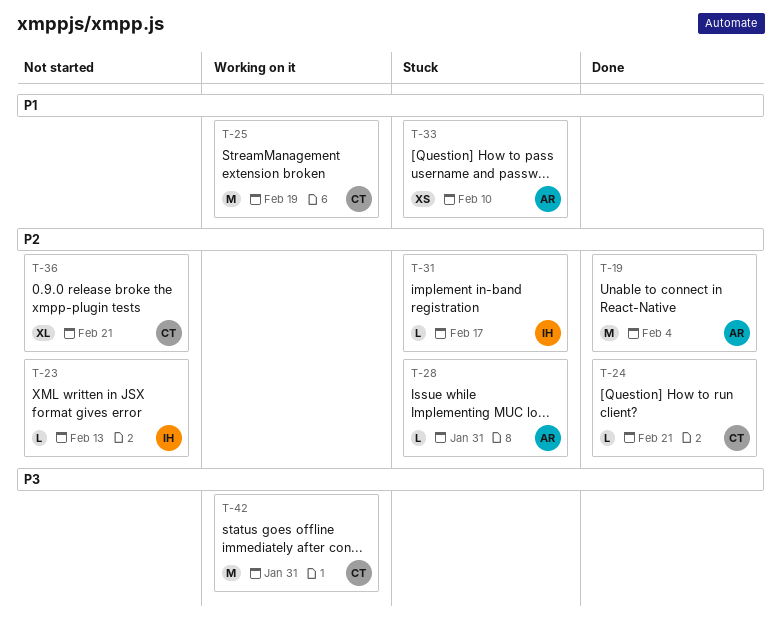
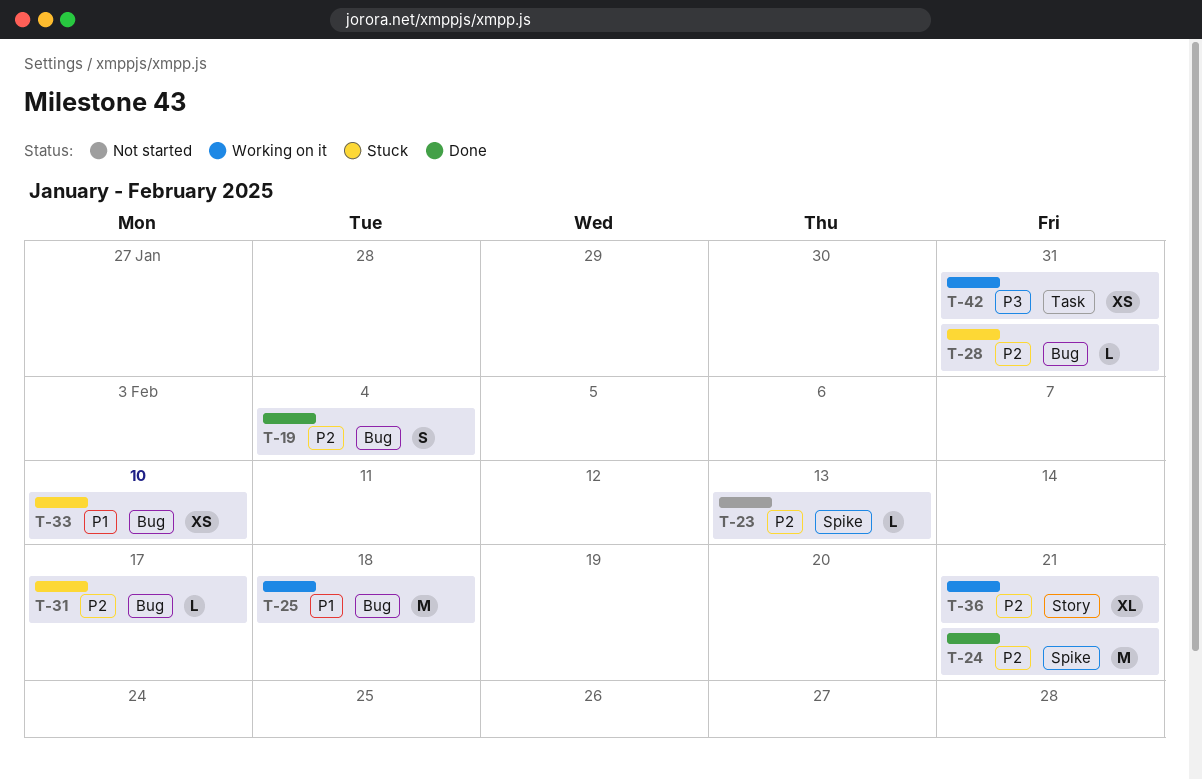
T-19, estimate: M -> S
T-24, estimate: L -> M
T-25, due: Feb 19 -> Feb 18
T-36, status: Not started -> Working on it
T-42, estimate: M -> XS

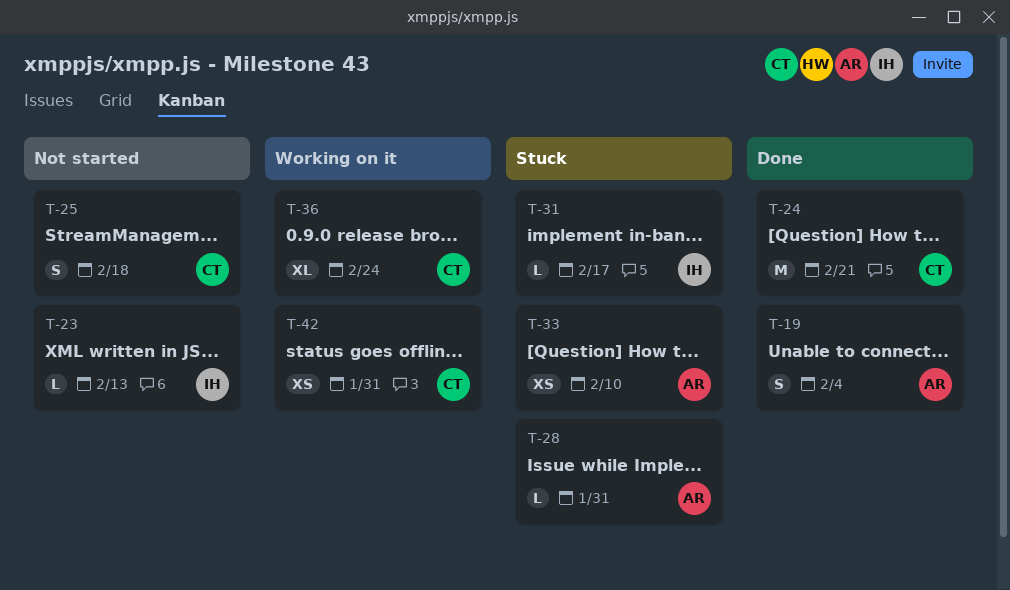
T-25, status: Working on it -> Not started
T-25, estimate: M -> S
T-36, due: Feb 21 -> Feb 24

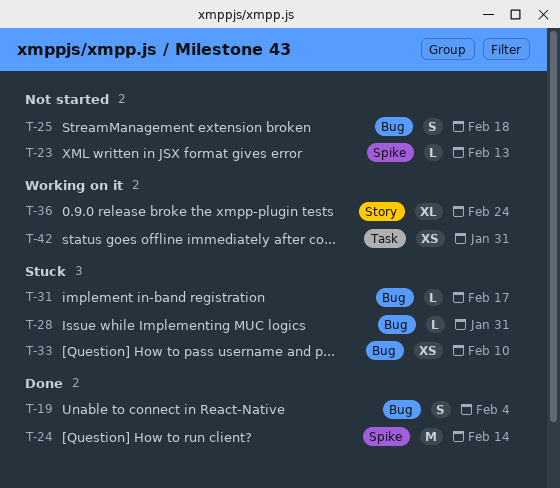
T-24, due: Feb 21 -> Feb 14

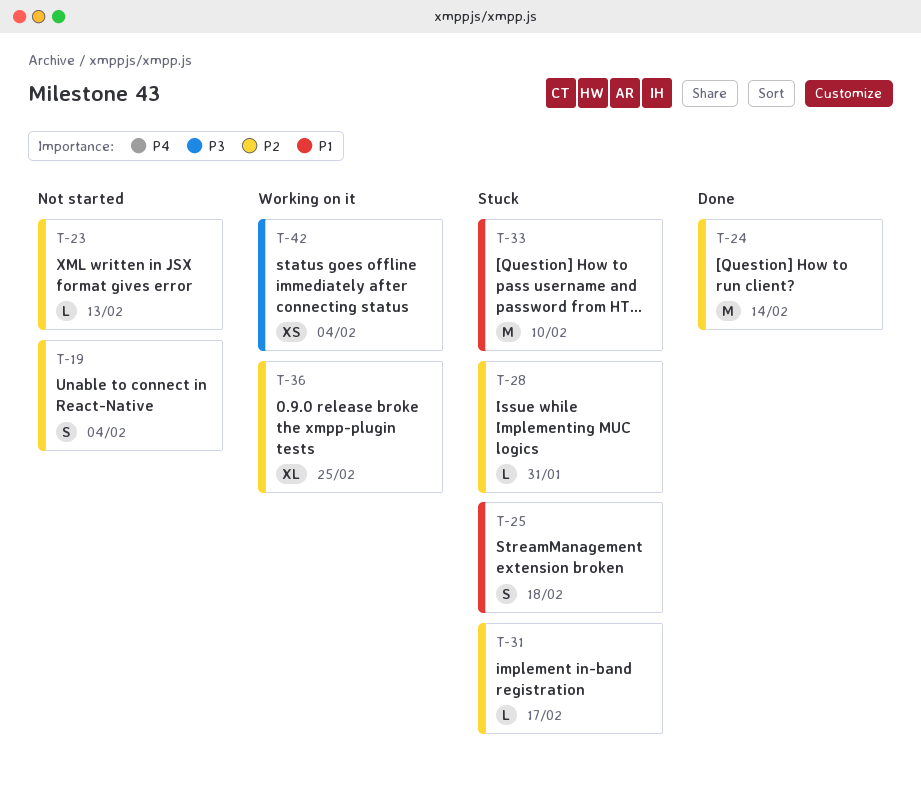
T-19, status: Done -> Not started
T-25, status: Not started -> Stuck
T-33, estimate: XS -> M
T-36, due: Feb 24 -> Feb 25
T-42, due: Jan 31 -> Feb 4

